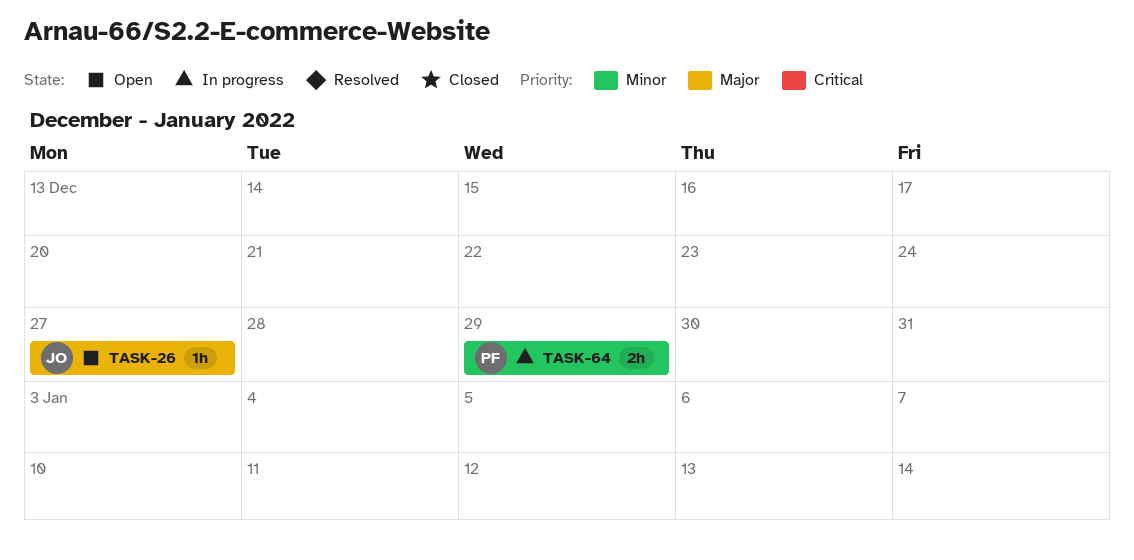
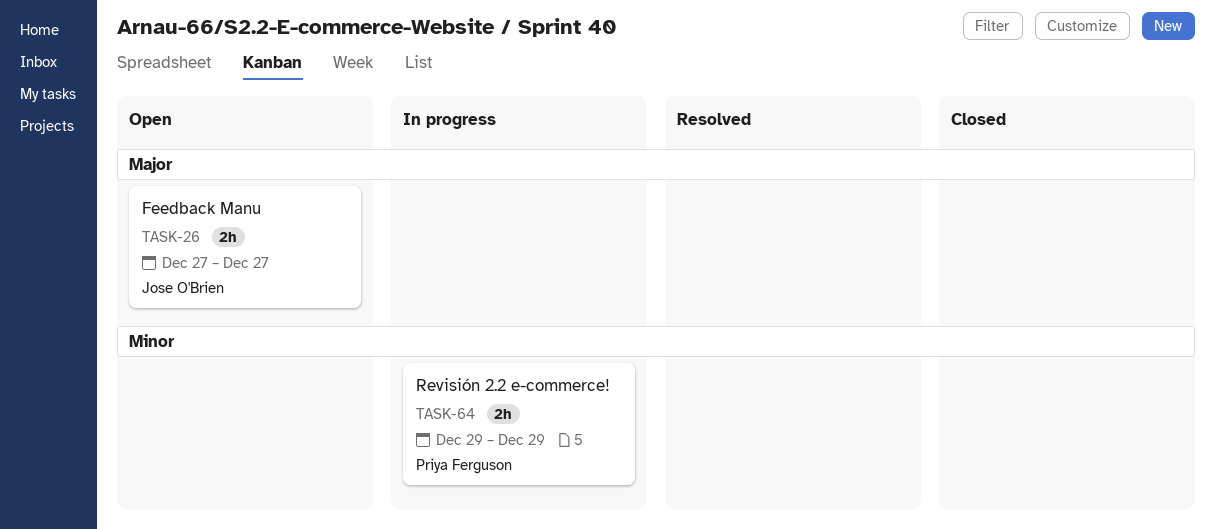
TASK-26, estimate: 1h -> 2h

